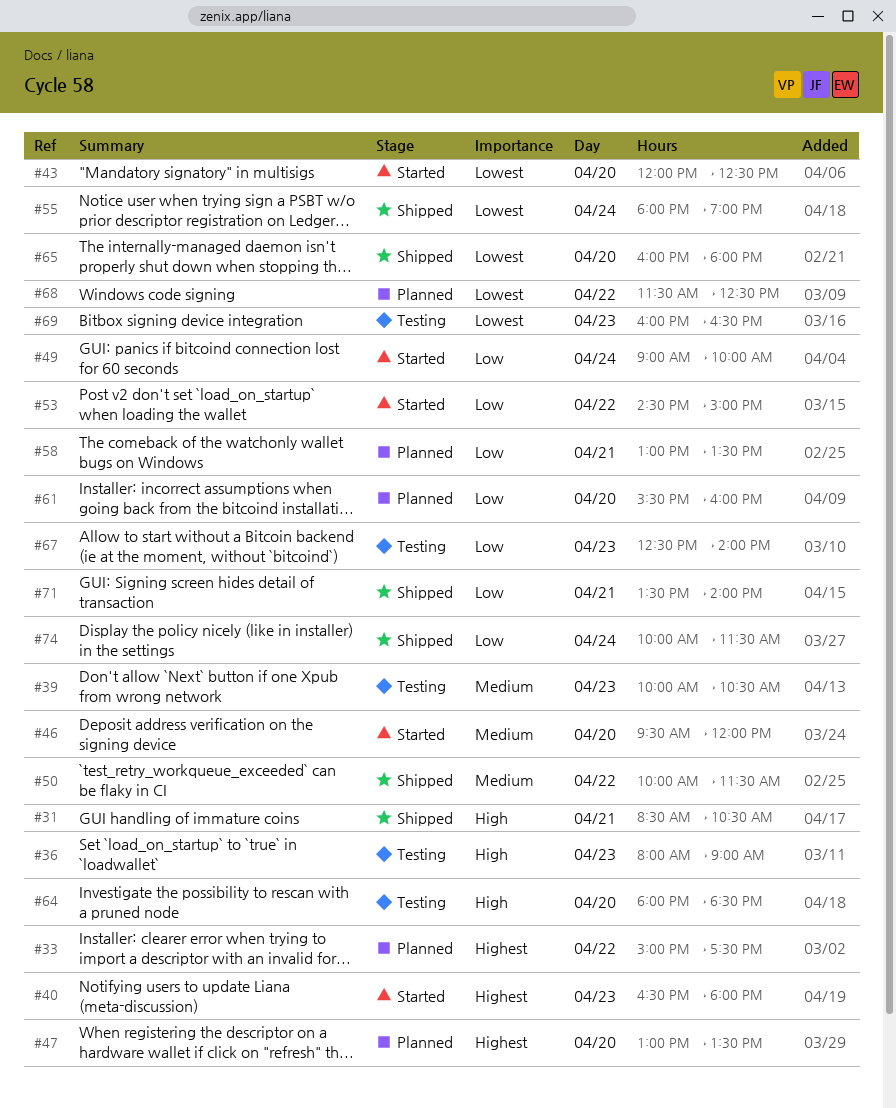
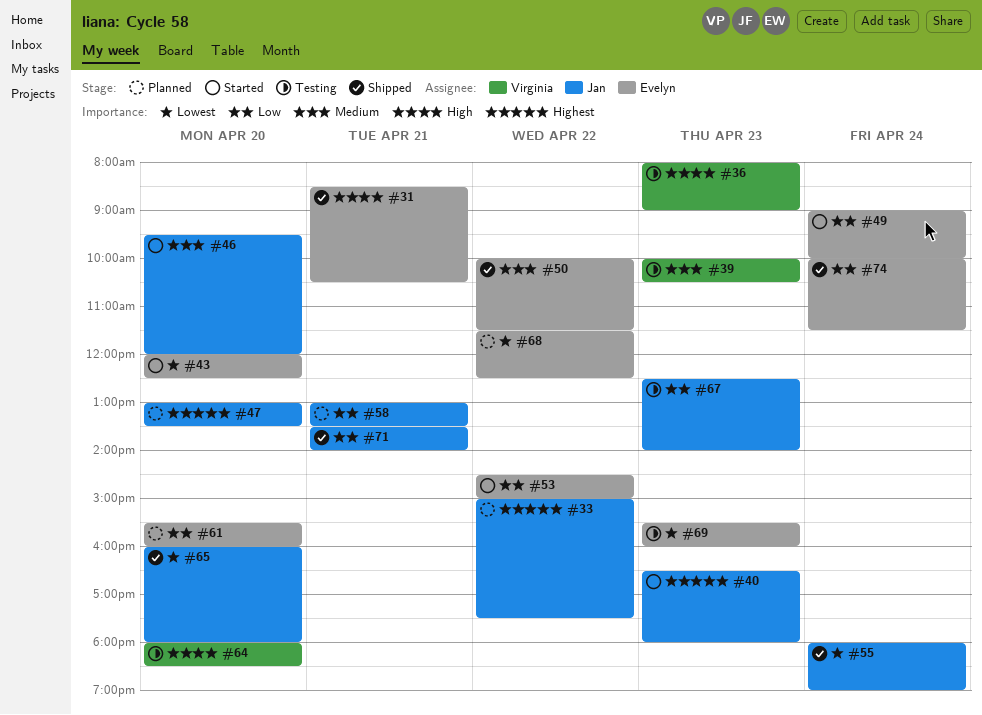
#69, begins: 16:00 -> 15:30
#69, ends: 16:30 -> 16:00

